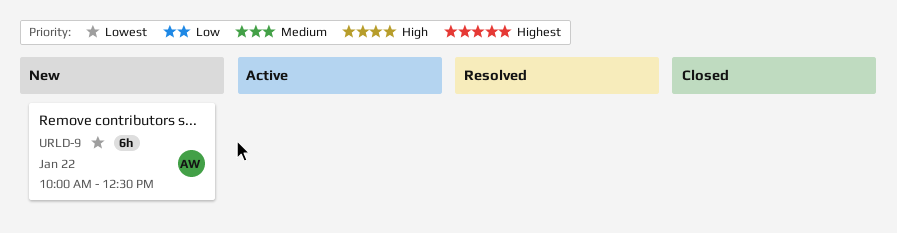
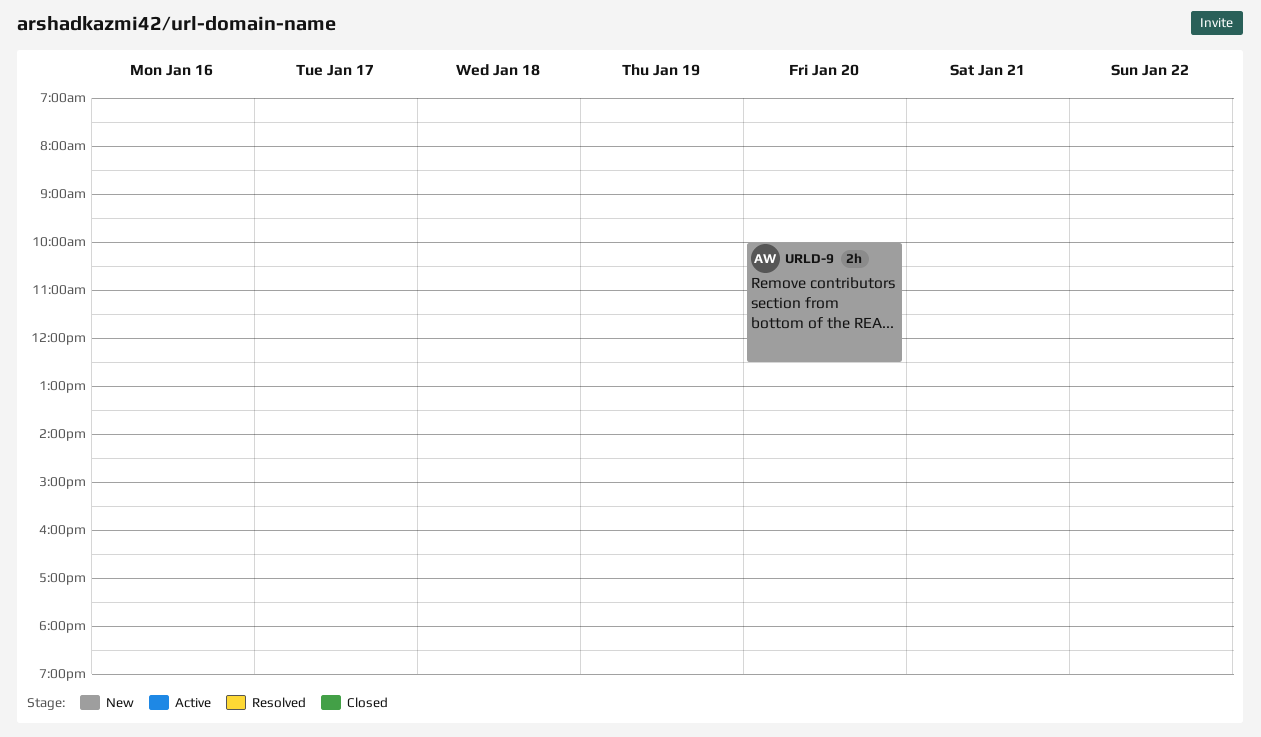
URLD-9, estimate: 6h -> 2h
URLD-9, day: Jan 22 -> Jan 20

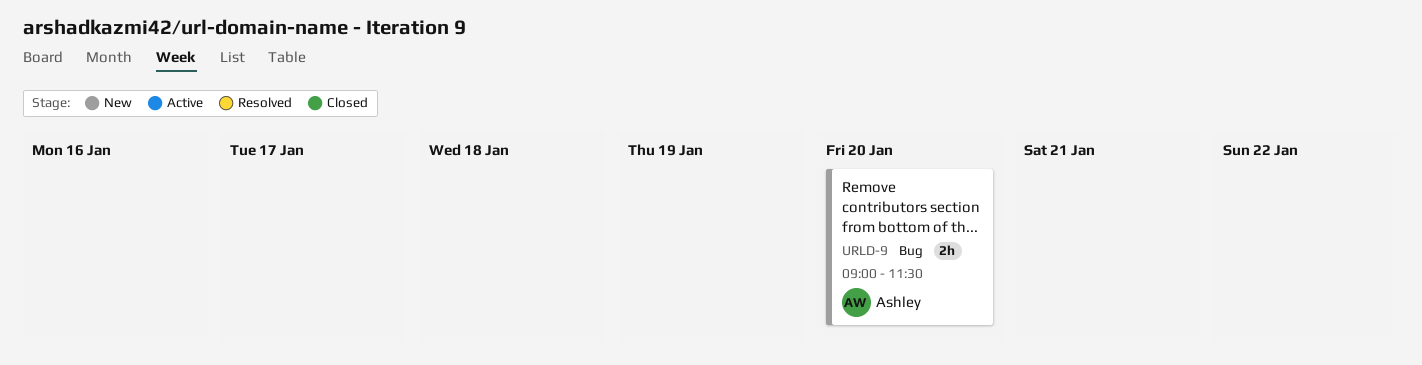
URLD-9, begins: 10:00 -> 09:00
URLD-9, ends: 12:30 -> 11:30

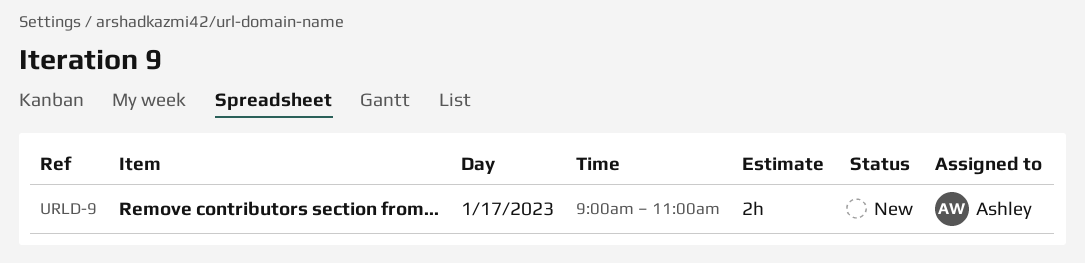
URLD-9, day: Jan 20 -> Jan 17
URLD-9, ends: 11:30 -> 11:00

